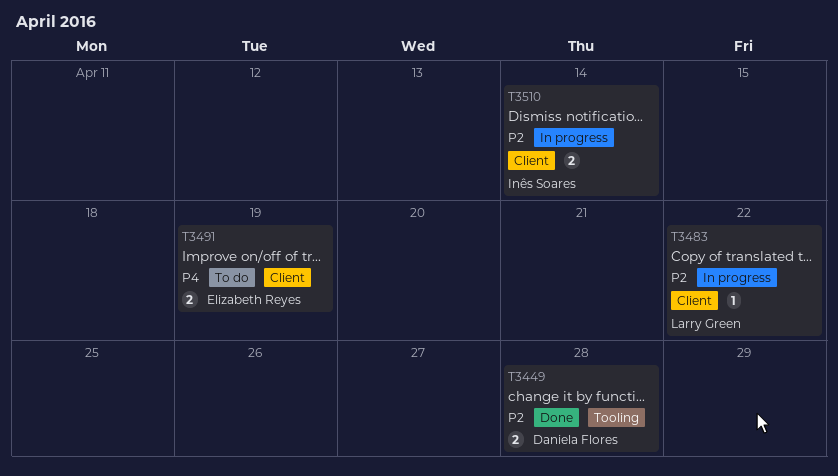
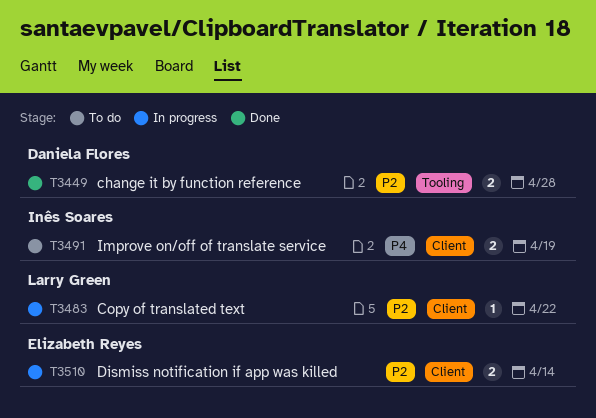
T3491, owner: Elizabeth Reyes -> Inês Soares
T3510, owner: Inês Soares -> Elizabeth Reyes

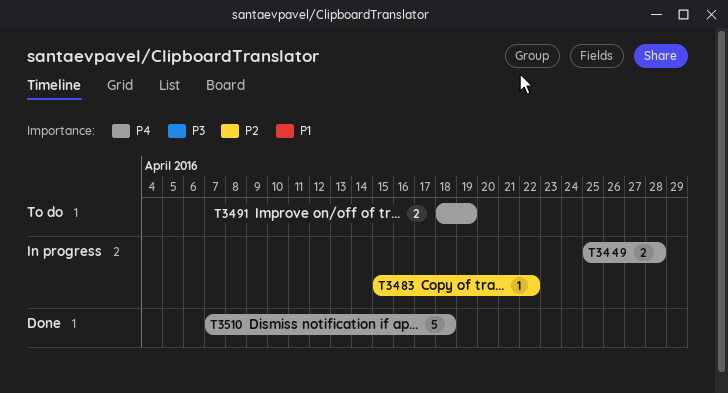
T3449, status: Done -> In progress
T3449, priority: P2 -> P4
T3510, status: In progress -> Done
T3510, priority: P2 -> P4
T3510, estimate: 2 -> 5
T3510, due: Apr 14 -> Apr 18

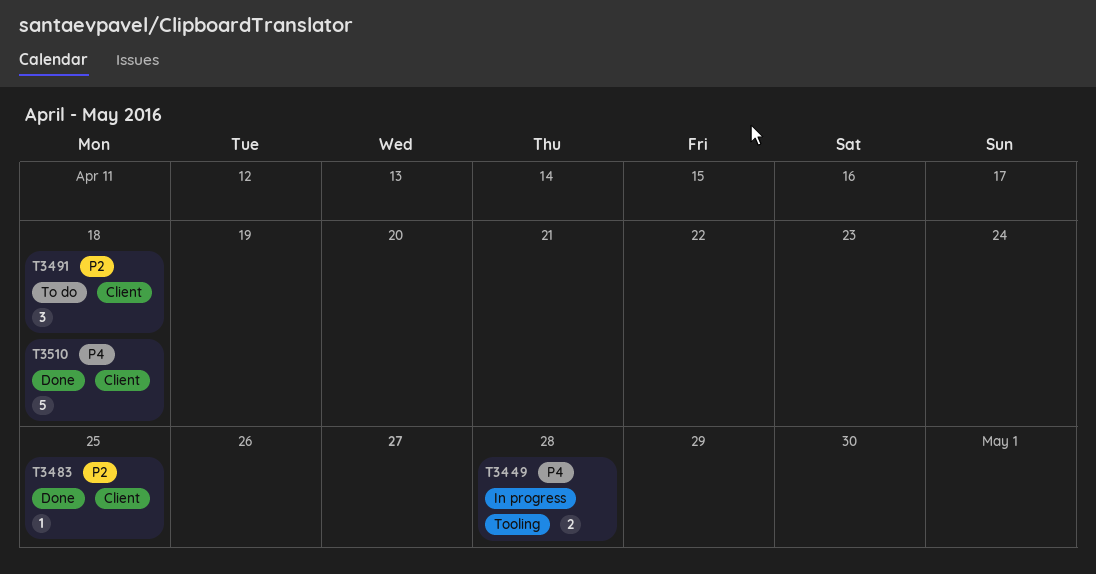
T3483, status: In progress -> Done
T3483, due: Apr 22 -> Apr 25
T3491, priority: P4 -> P2
T3491, estimate: 2 -> 3
T3491, due: Apr 19 -> Apr 18

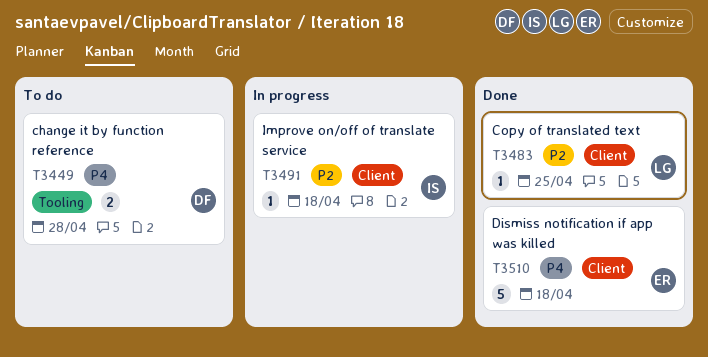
T3449, status: In progress -> To do
T3491, status: To do -> In progress
T3491, estimate: 3 -> 1

